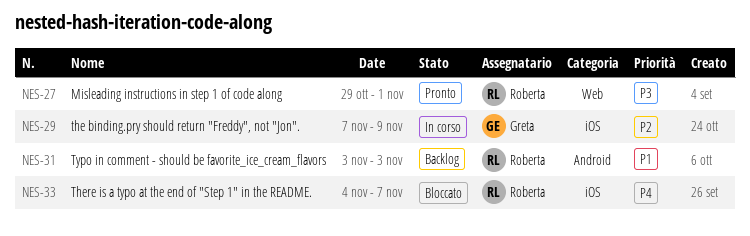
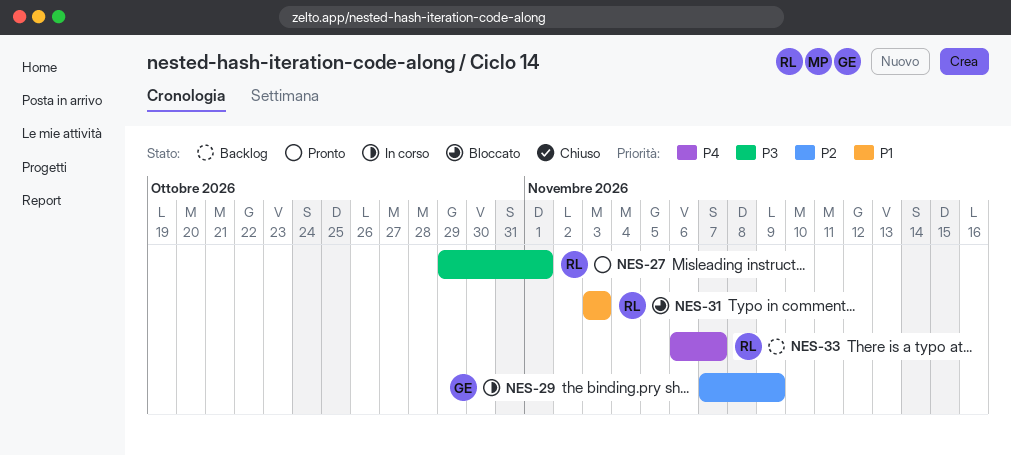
NES-31, status: Backlog -> Bloccato
NES-33, status: Bloccato -> Backlog
NES-33, start: Nov 4 -> Nov 6

